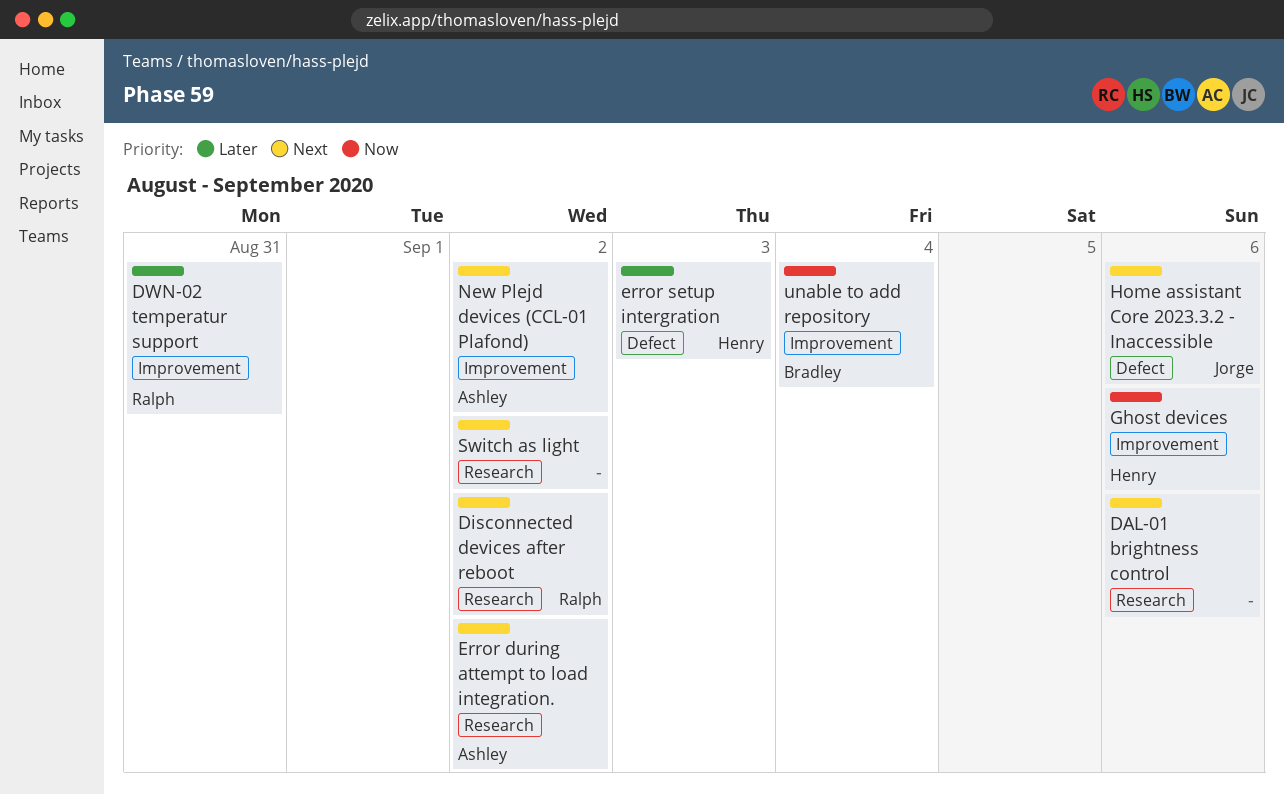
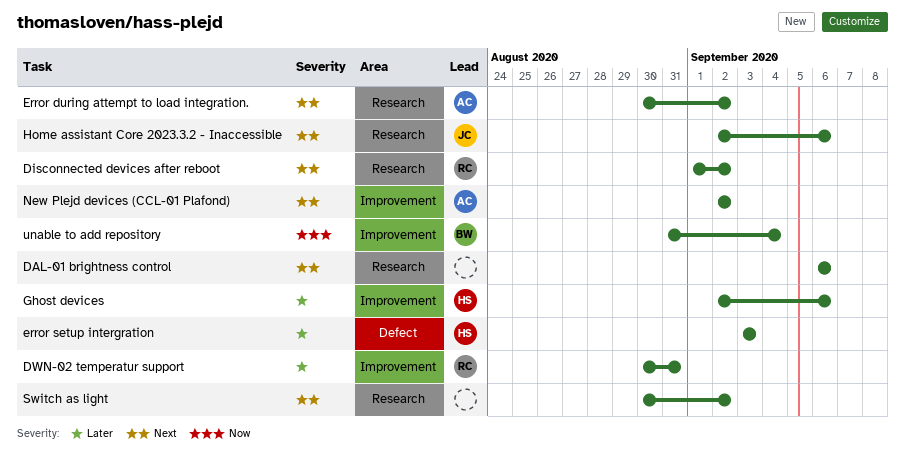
Ghost devices, priority: Now -> Later
Home assistant Core 2023.3.2 - Inaccessible, label: Defect -> Research

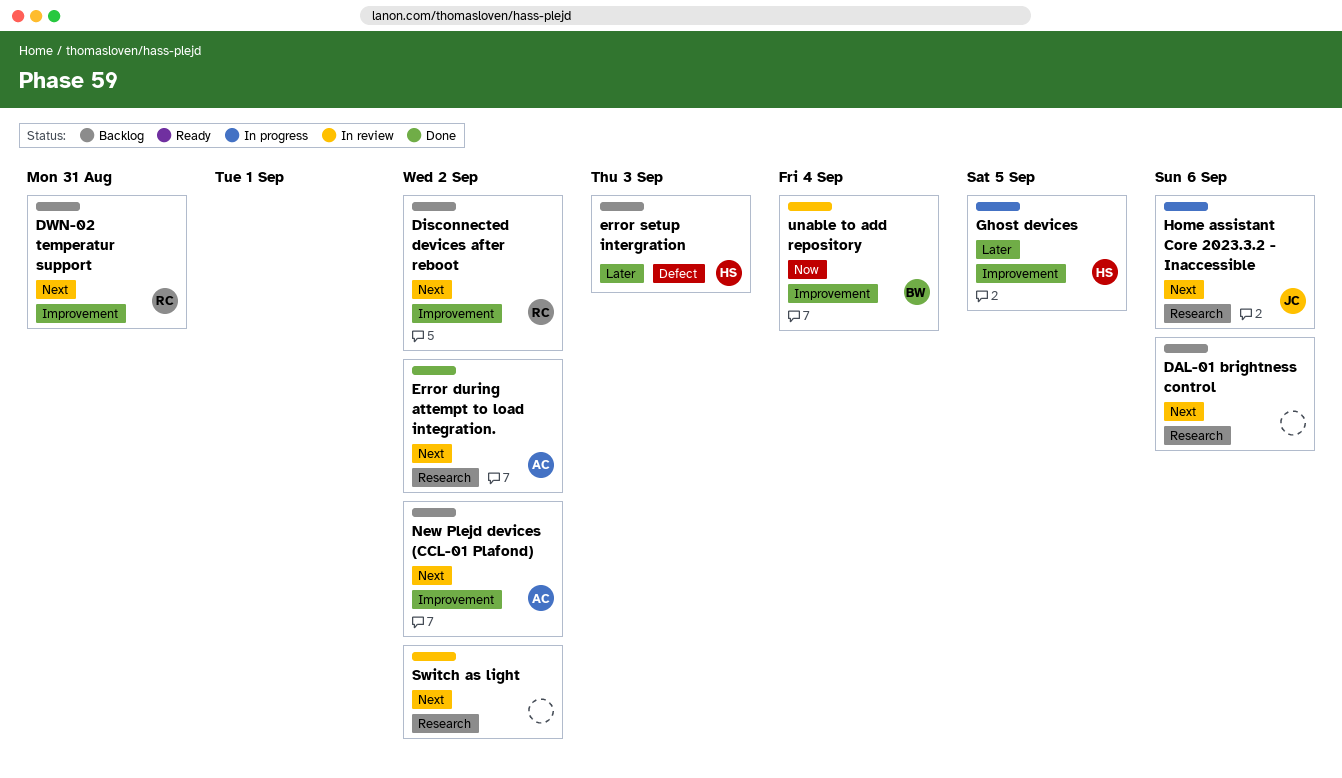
Disconnected devices after reboot, label: Research -> Improvement
DWN-02 temperatur support, priority: Later -> Next
Ghost devices, due: Sep 6 -> Sep 5

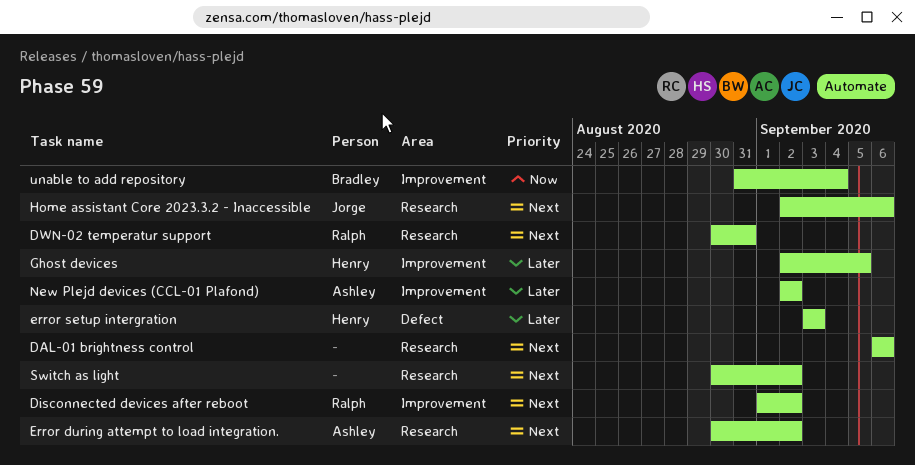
DWN-02 temperatur support, label: Improvement -> Research
New Plejd devices (CCL-01 Plafond), priority: Next -> Later

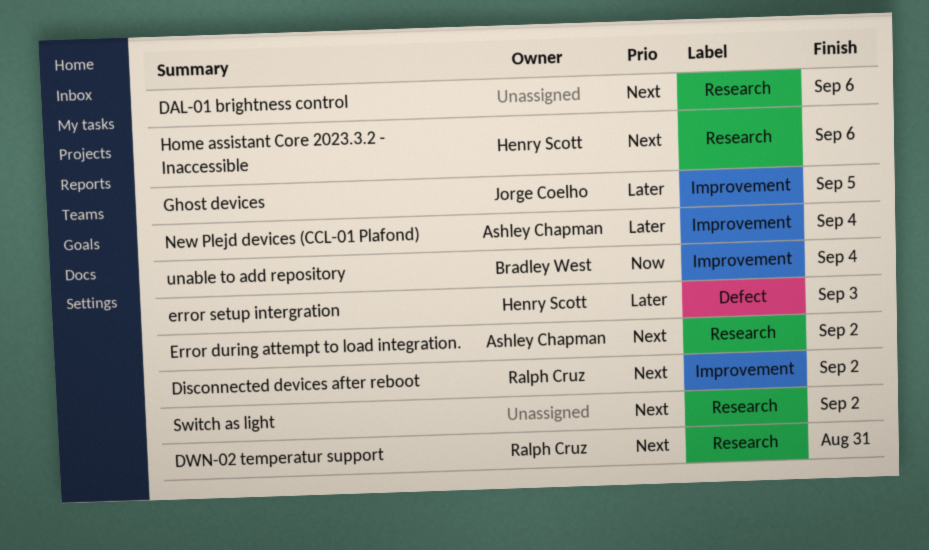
Ghost devices, owner: Henry Scott -> Jorge Coelho
Home assistant Core 2023.3.2 - Inaccessible, owner: Jorge Coelho -> Henry Scott
New Plejd devices (CCL-01 Plafond), due: Sep 2 -> Sep 4

